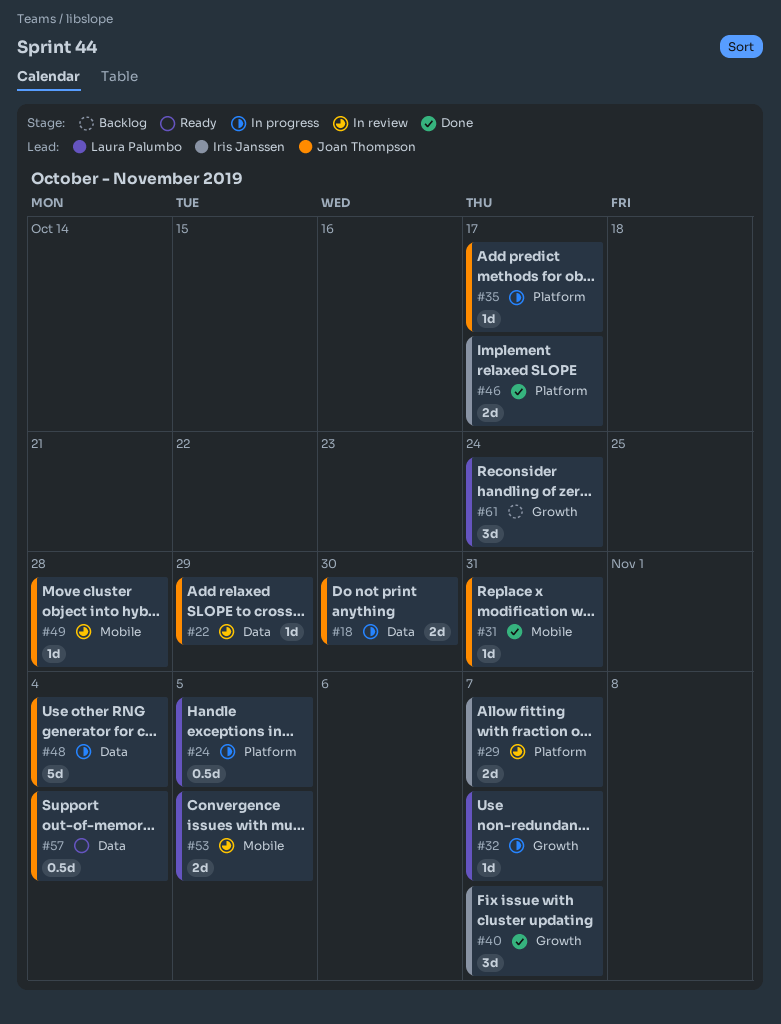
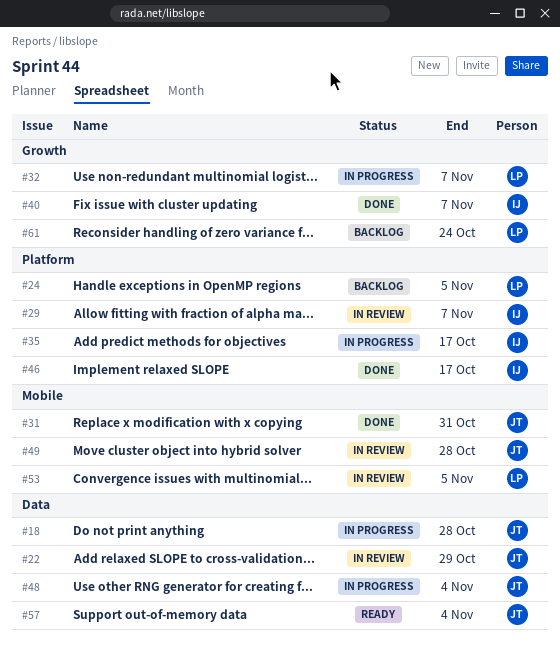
#18, due: Oct 30 -> Oct 28
#24, status: In progress -> Backlog
#35, owner: Joan Thompson -> Iris Janssen

